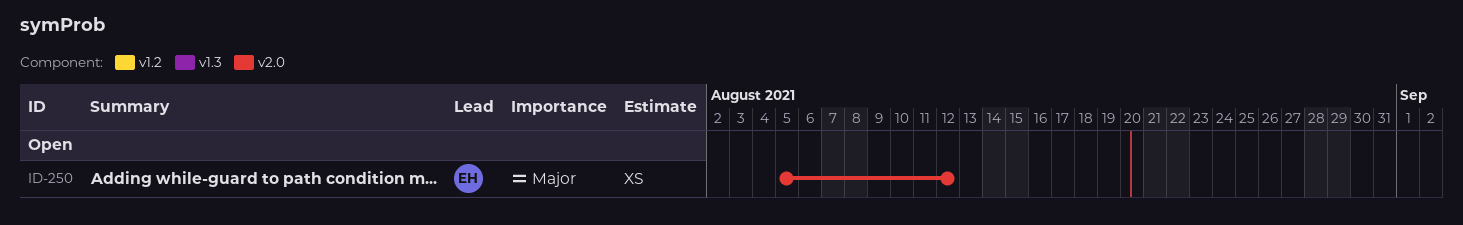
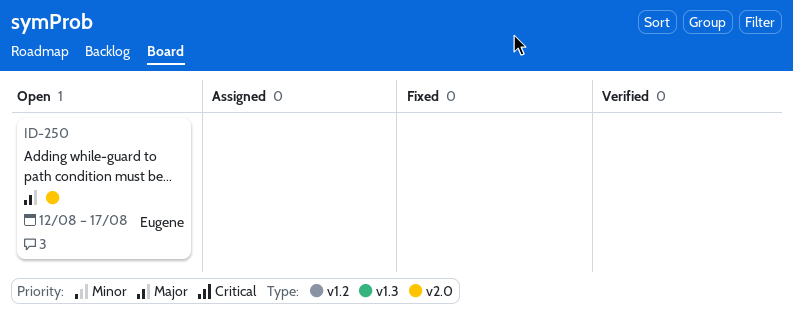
ID-250, start: Aug 5 -> Aug 12
ID-250, due: Aug 12 -> Aug 17

